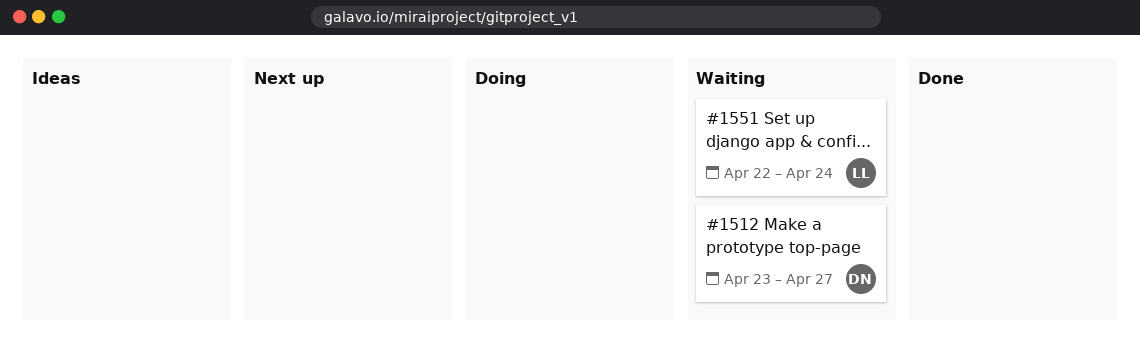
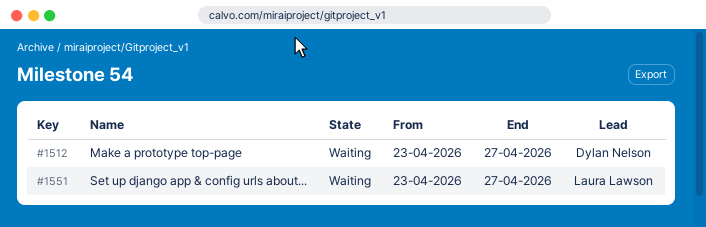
#1551, start: Apr 22 -> Apr 23
#1551, due: Apr 24 -> Apr 27

